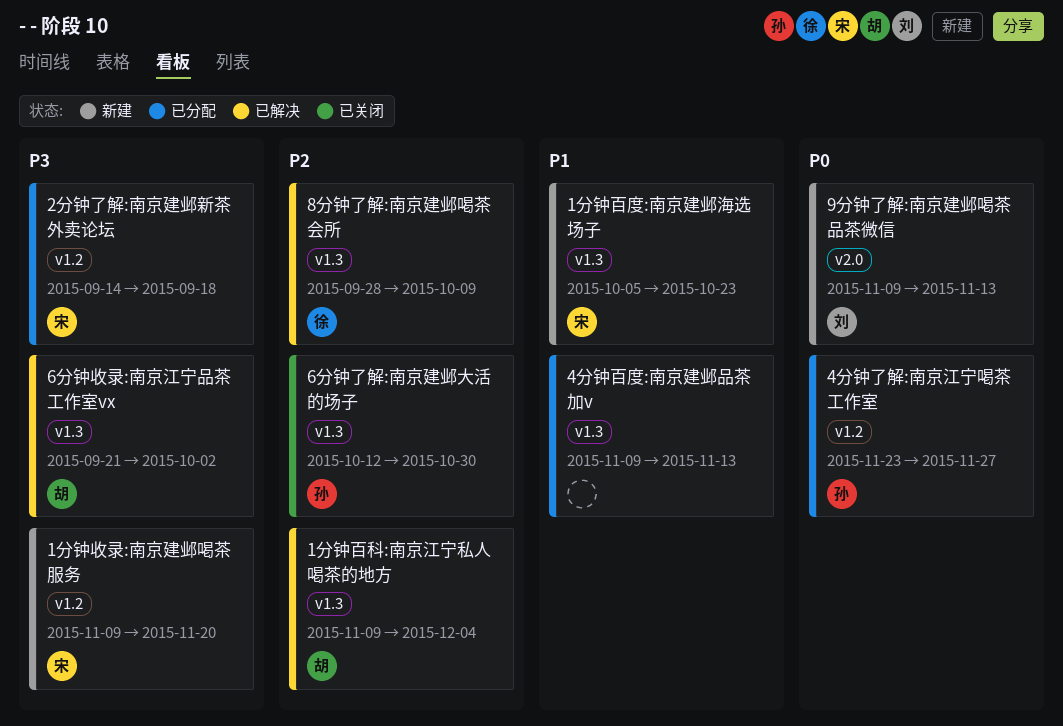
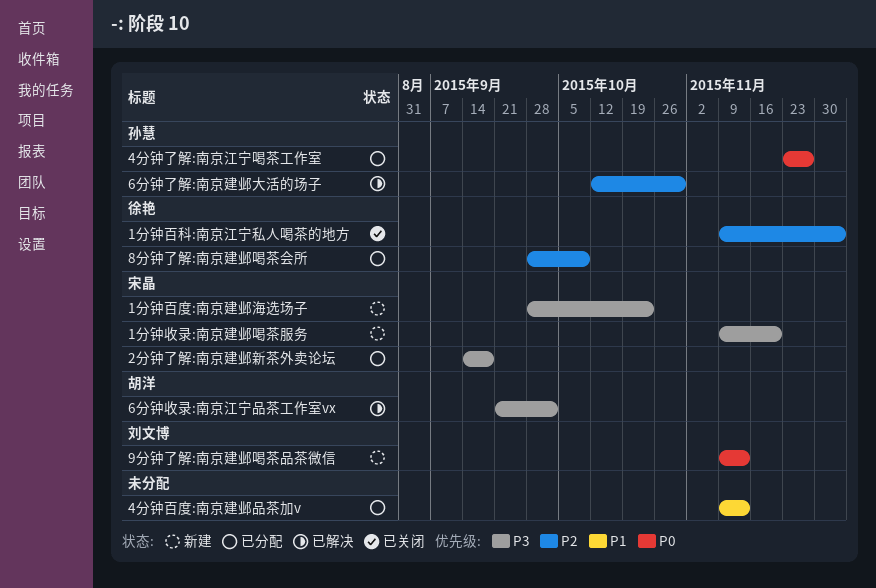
1分钟百度:南京建邺海选场子, priority: P1 -> P3
1分钟百度:南京建邺海选场子, start: Oct 5 -> Sep 28
1分钟百科:南京江宁私人喝茶的地方, status: 已解决 -> 已关闭
1分钟百科:南京江宁私人喝茶的地方, owner: 胡洋 -> 徐艳
6分钟了解:南京建邺大活的场子, status: 已关闭 -> 已解决
8分钟了解:南京建邺喝茶会所, status: 已解决 -> 已分配

